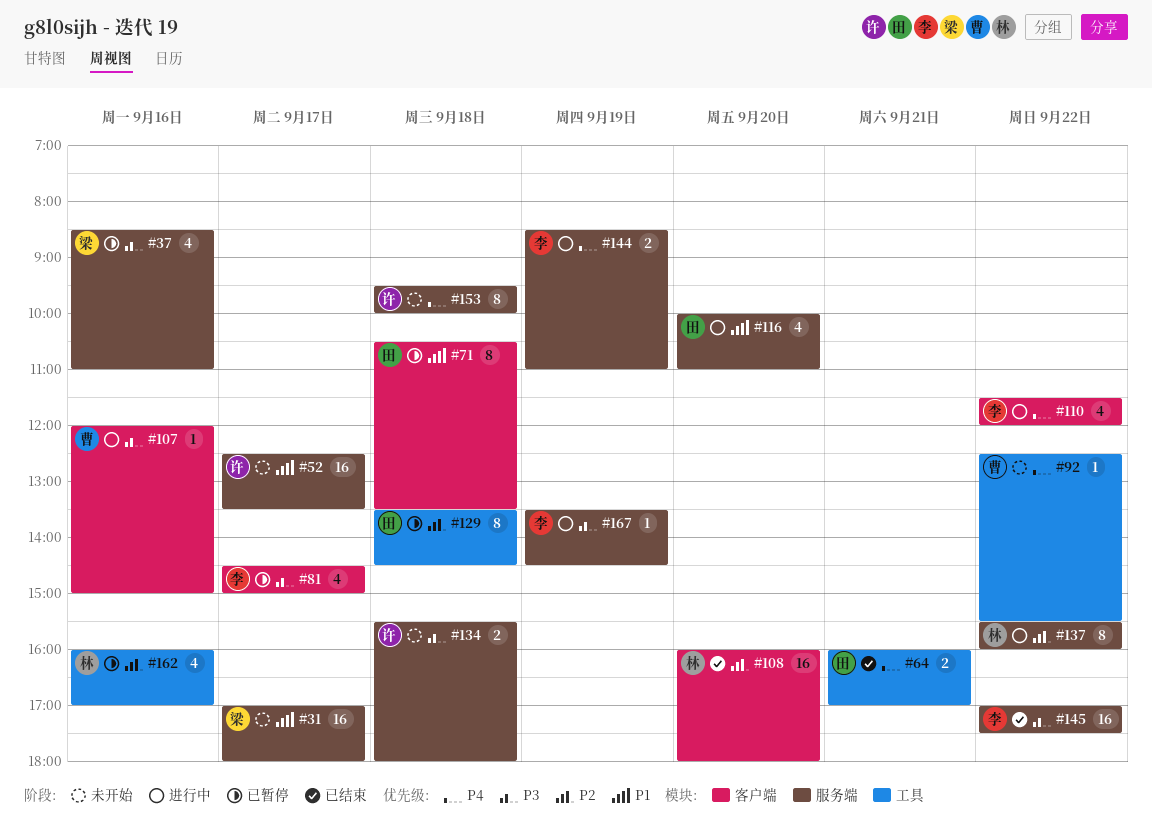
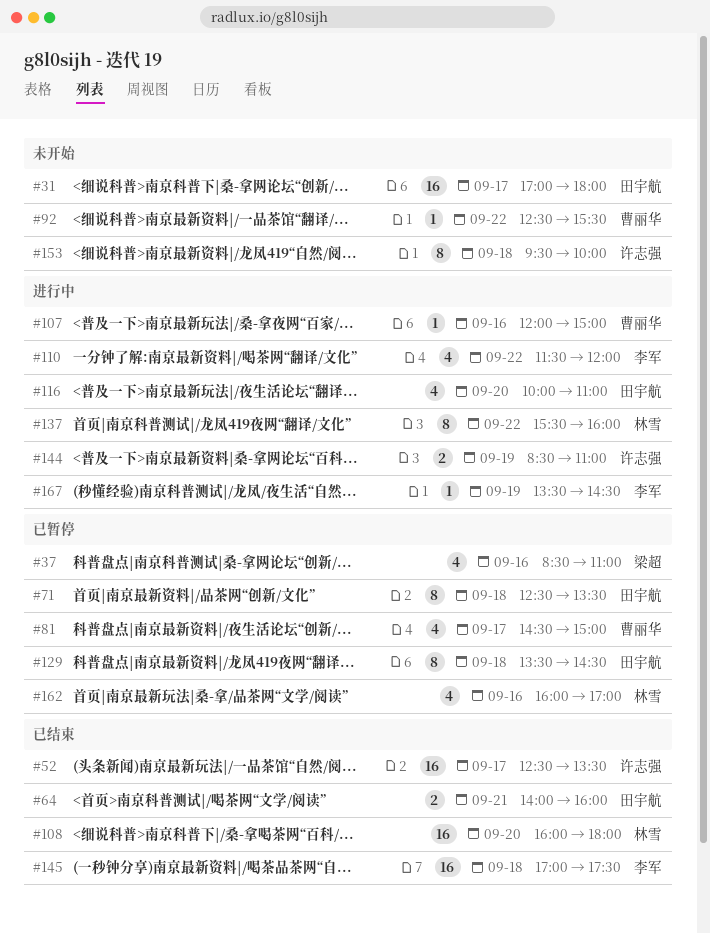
#31, owner: 梁超 -> 田宇航
#52, status: 未开始 -> 已结束
#64, begins: 16:00 -> 14:00
#64, ends: 17:00 -> 16:00
#71, begins: 10:30 -> 12:30
#81, owner: 李军 -> 曹丽华
#134: present -> none
#144, owner: 李军 -> 许志强
#145, day: Sep 22 -> Sep 18

